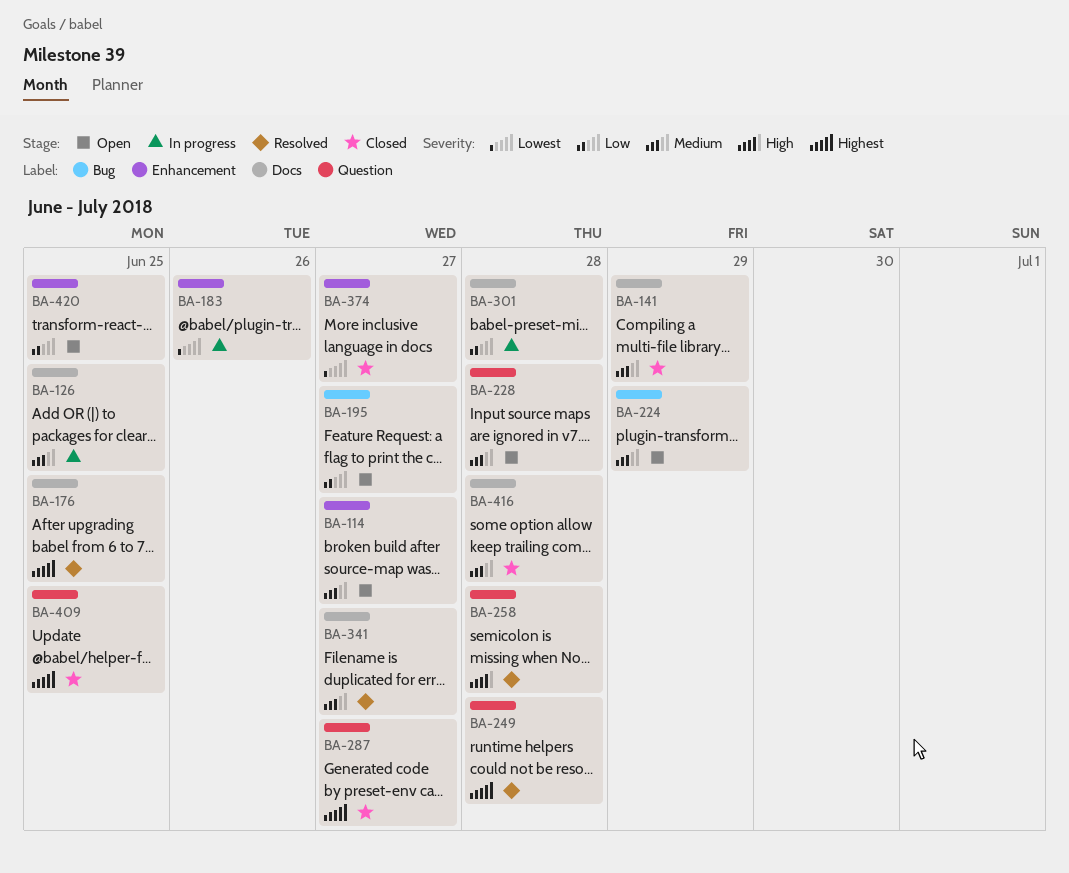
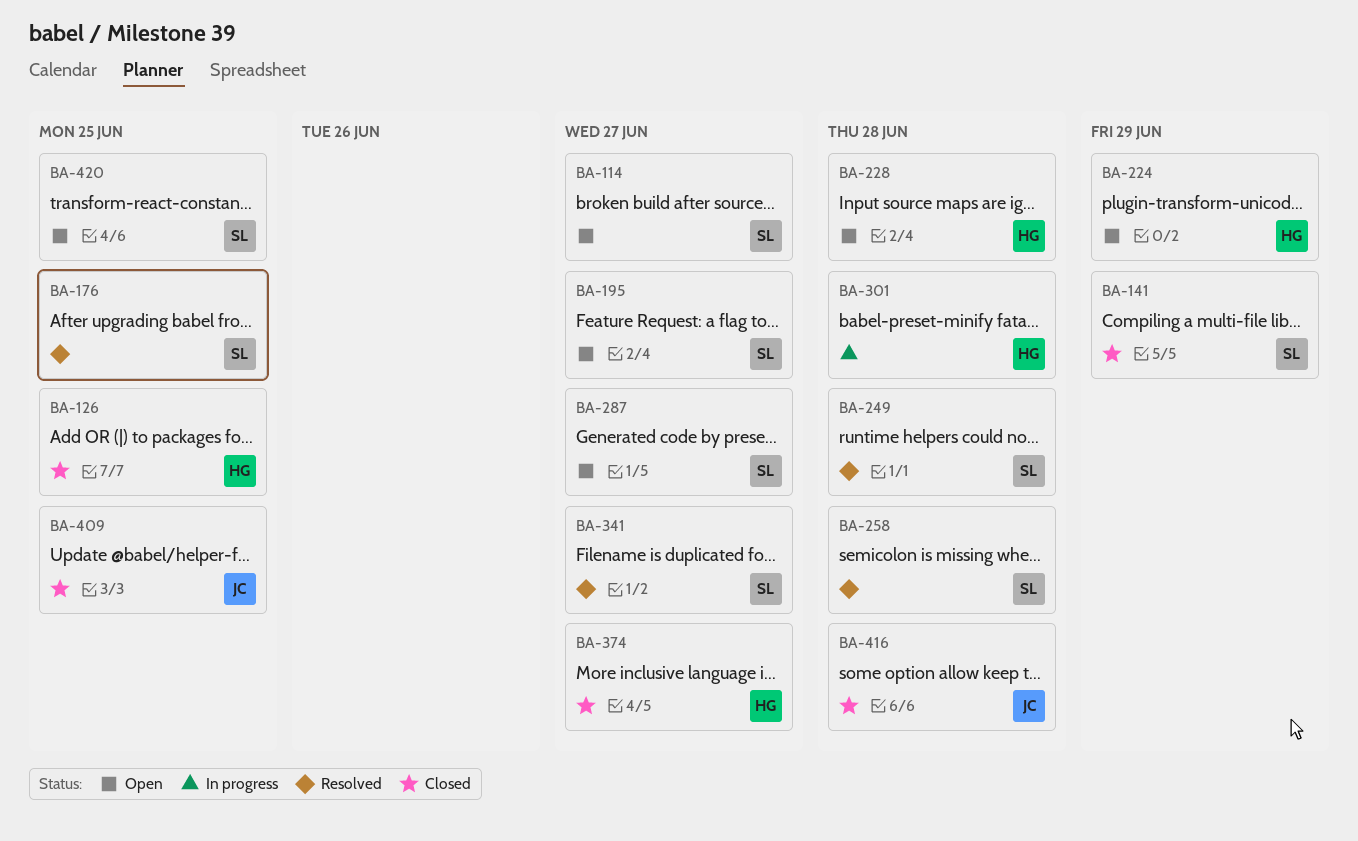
BA-126, status: In progress -> Closed
BA-183: present -> none
BA-287, status: Closed -> Open

